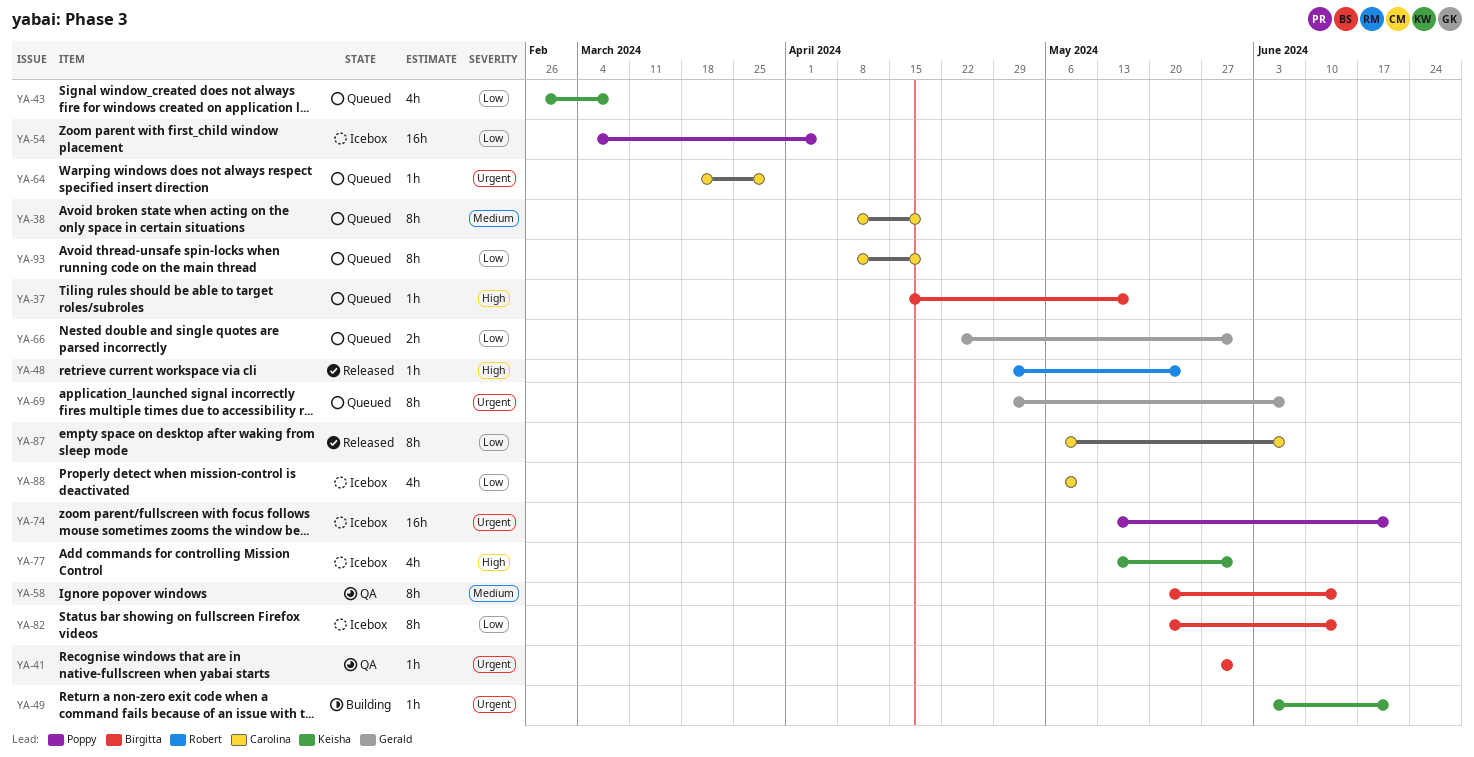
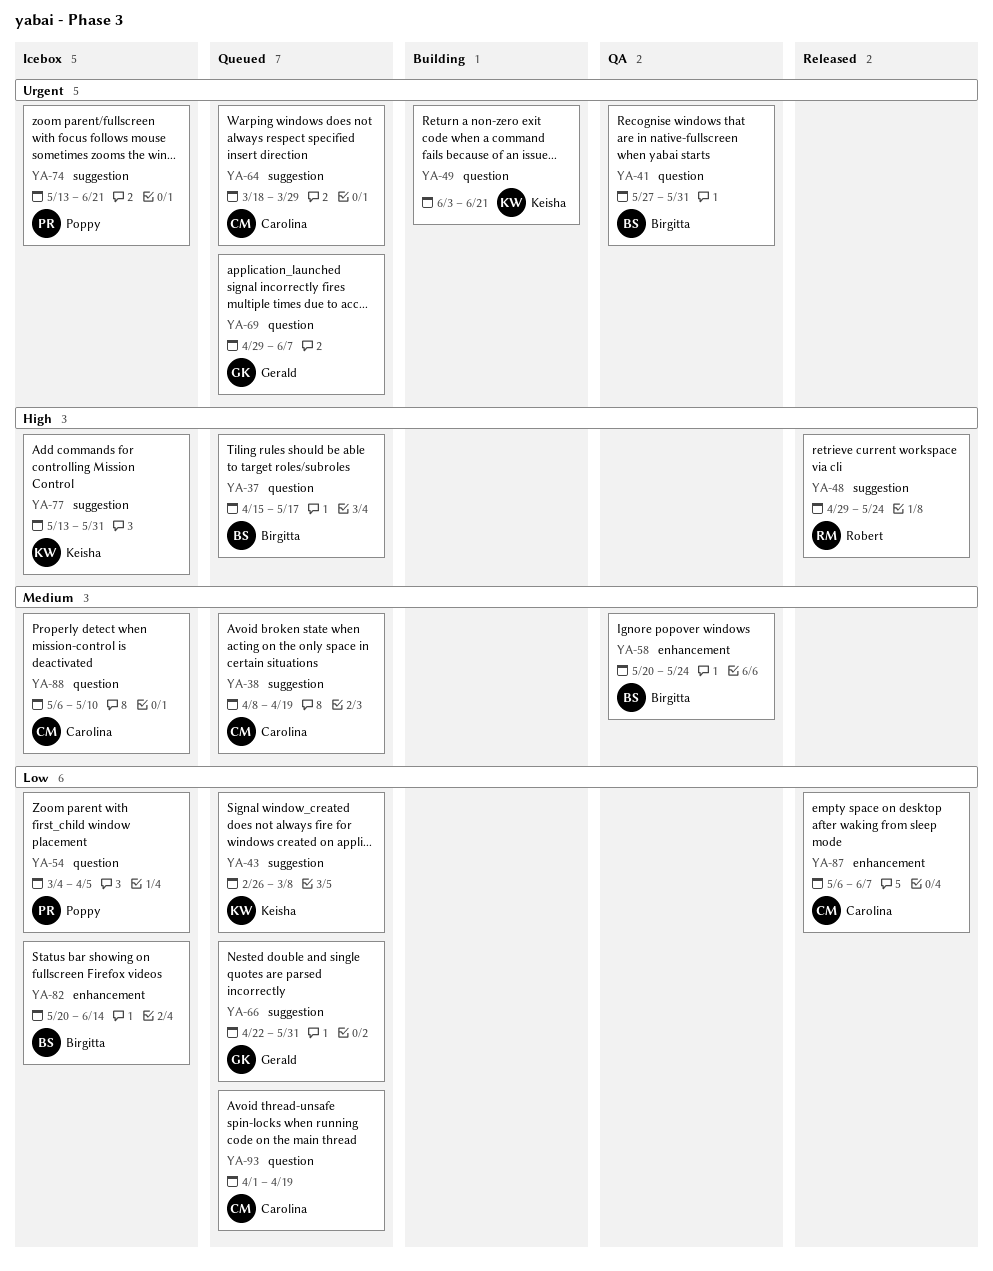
YA-58, due: Jun 14 -> May 24
YA-88, priority: Low -> Medium
YA-93, start: Apr 8 -> Apr 1

